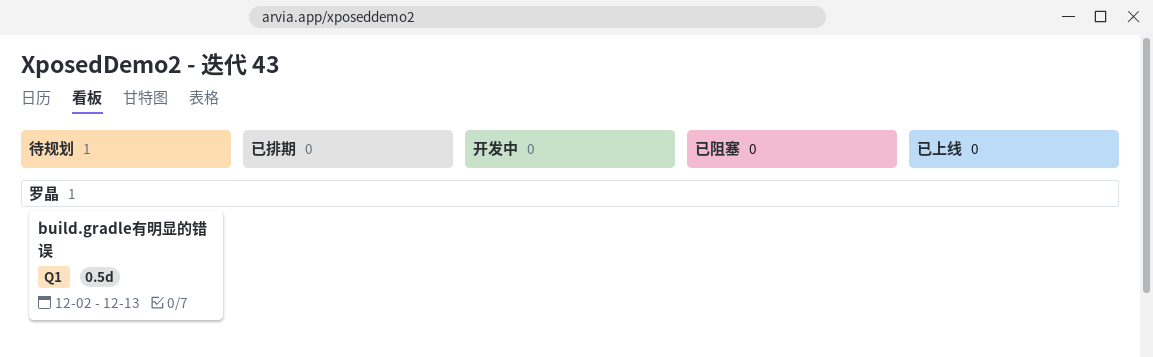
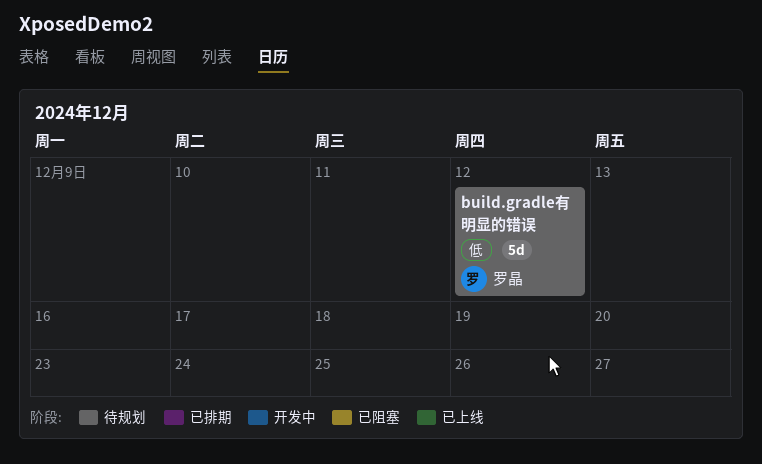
build.gradle有明显的错误, estimate: 0.5d -> 5d
build.gradle有明显的错误, due: Dec 13 -> Dec 12

